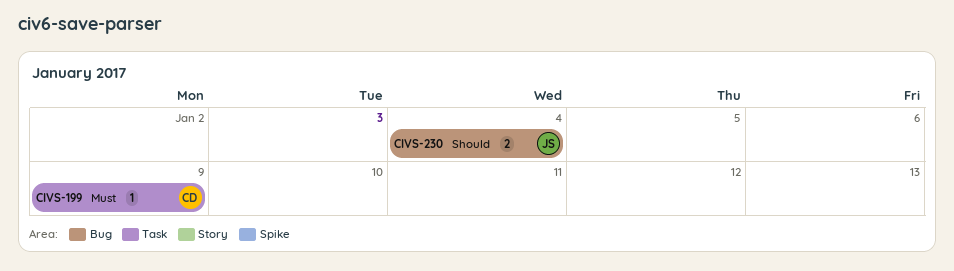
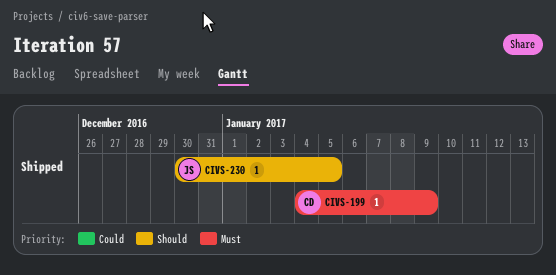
CIVS-230, estimate: 2 -> 1
CIVS-230, due: Jan 4 -> Jan 5

